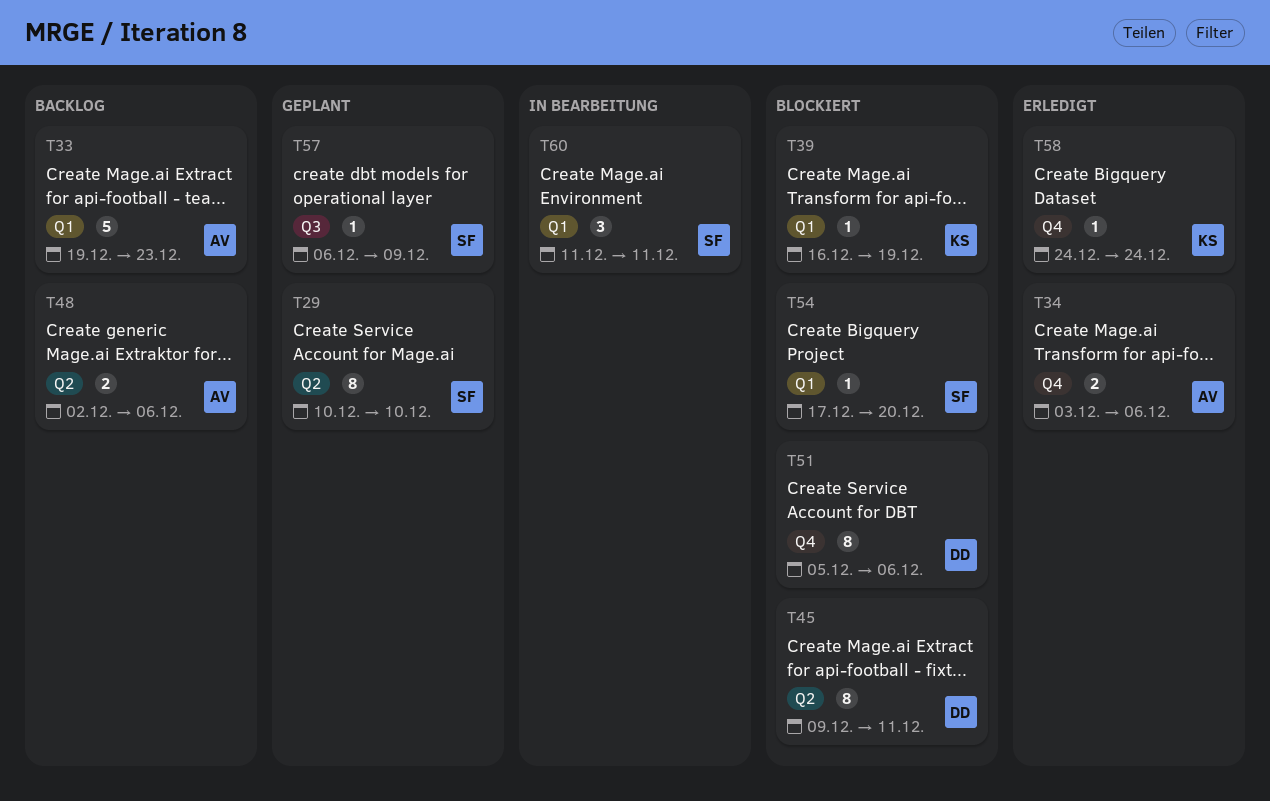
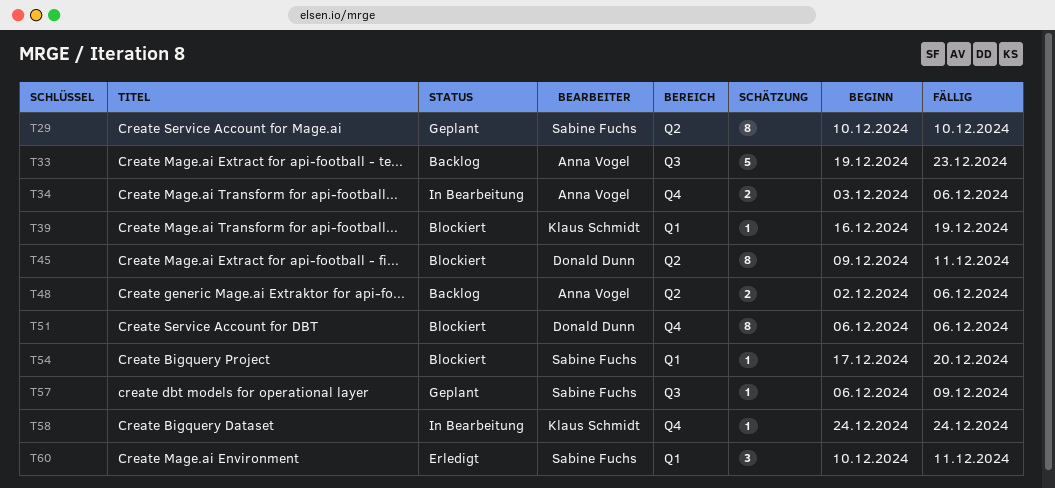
T33, label: Q1 -> Q3
T34, status: Erledigt -> In Bearbeitung
T51, start: Dec 5 -> Dec 6
T58, status: Erledigt -> In Bearbeitung
T60, status: In Bearbeitung -> Erledigt
T60, start: Dec 11 -> Dec 10

